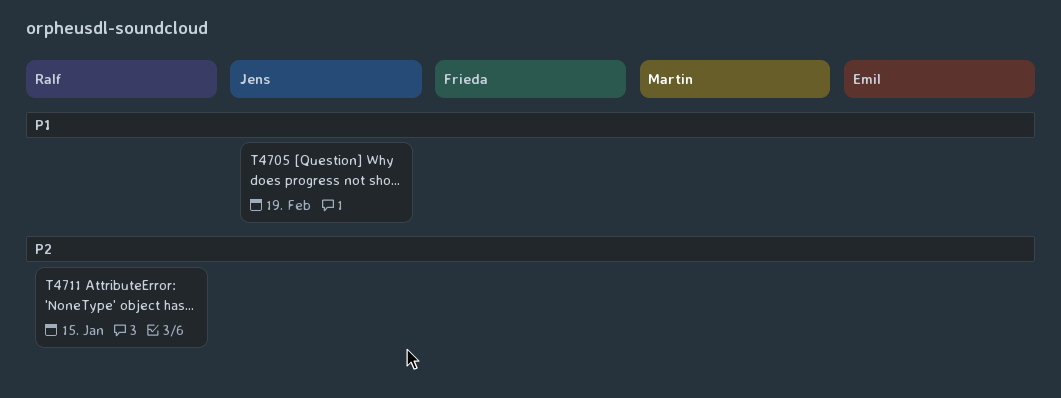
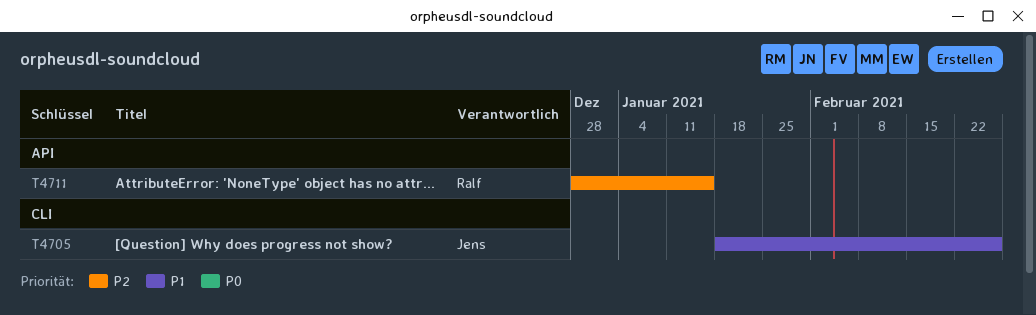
T4705, due: Feb 19 -> Feb 26

